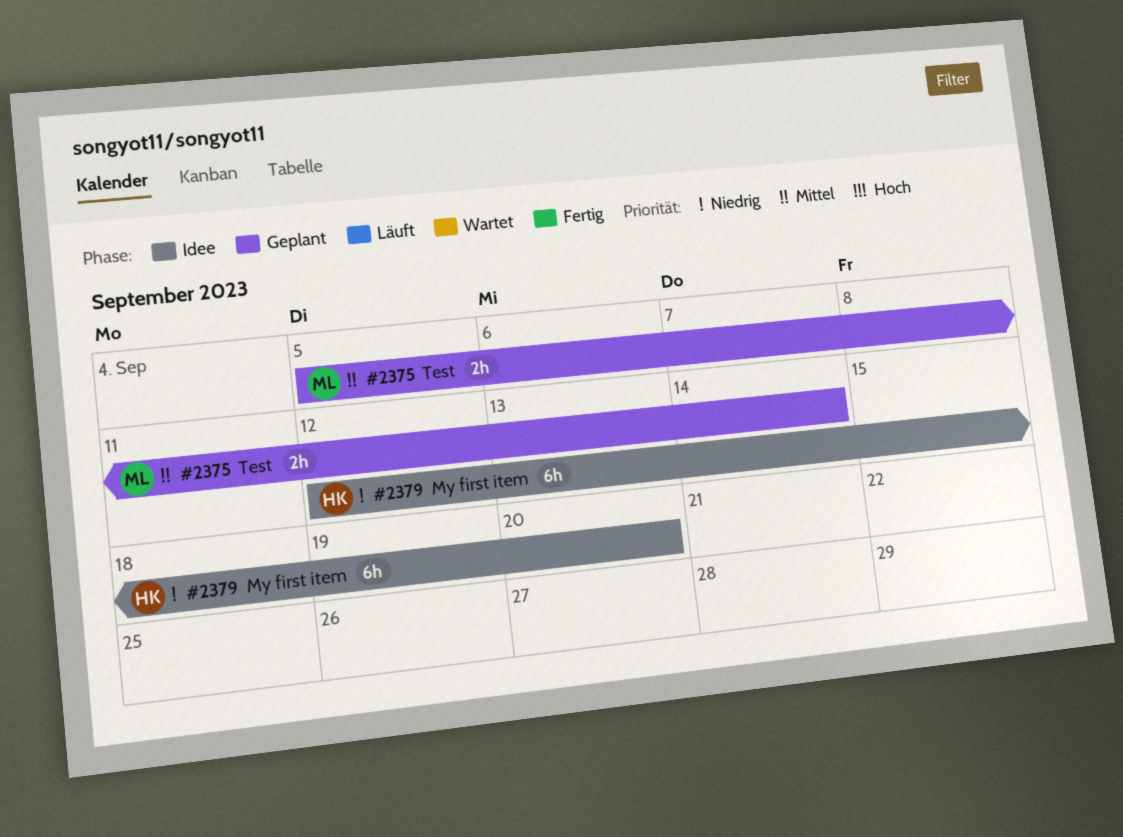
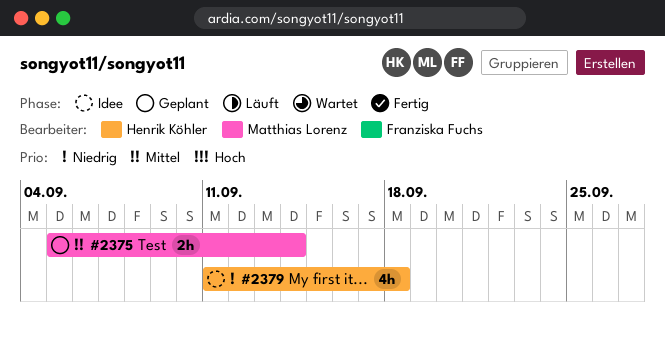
#2379, estimate: 6h -> 4h
#2379, start: Sep 12 -> Sep 11
#2379, due: Sep 20 -> Sep 18

